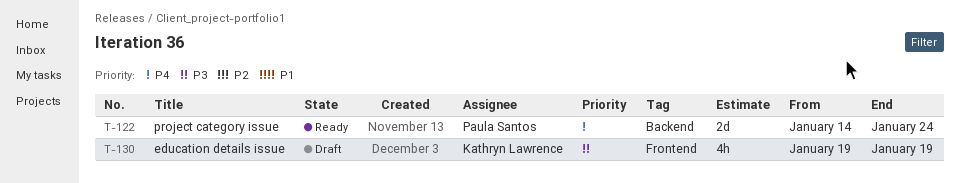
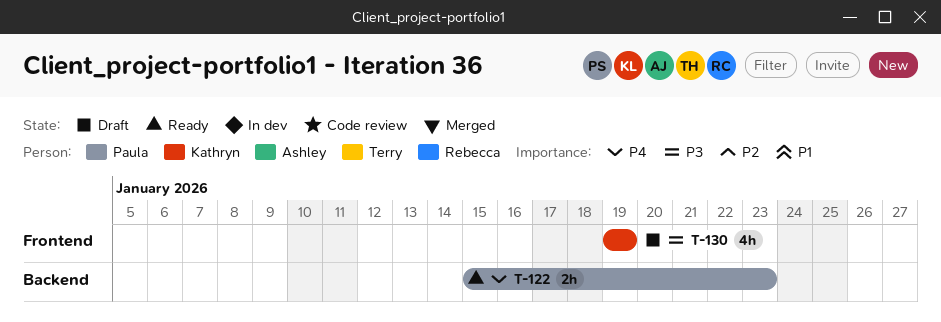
T-122, estimate: 2d -> 2h
T-122, start: Jan 14 -> Jan 15
T-122, due: Jan 24 -> Jan 23

